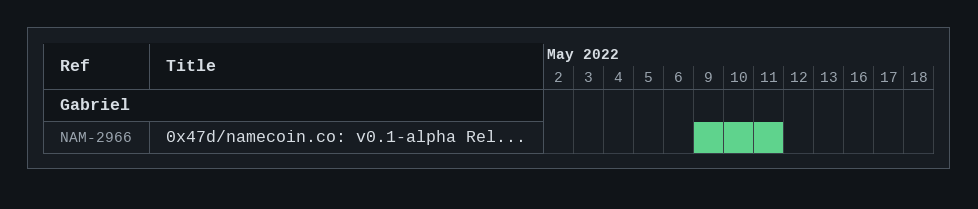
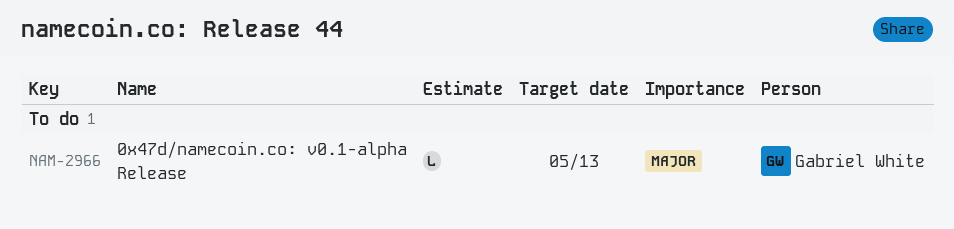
NAM-2966, due: May 11 -> May 13

